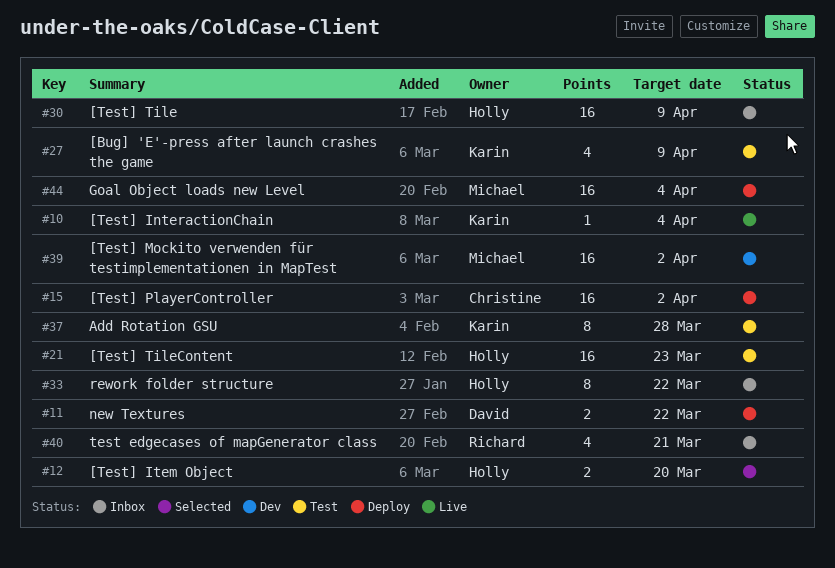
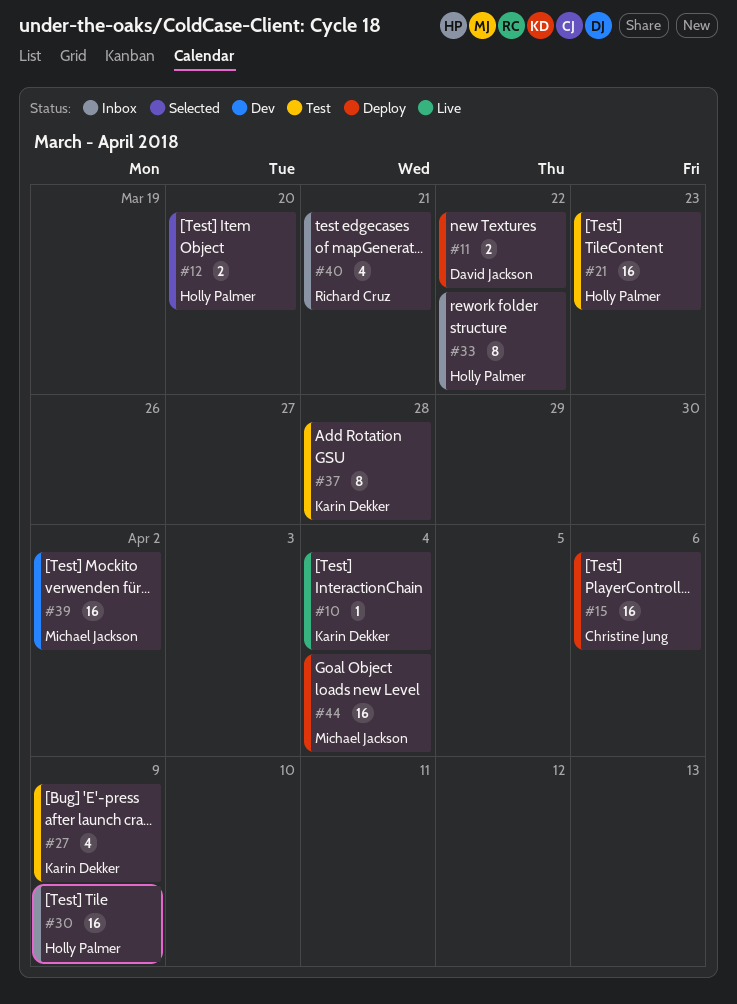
#15, due: Apr 2 -> Apr 6

